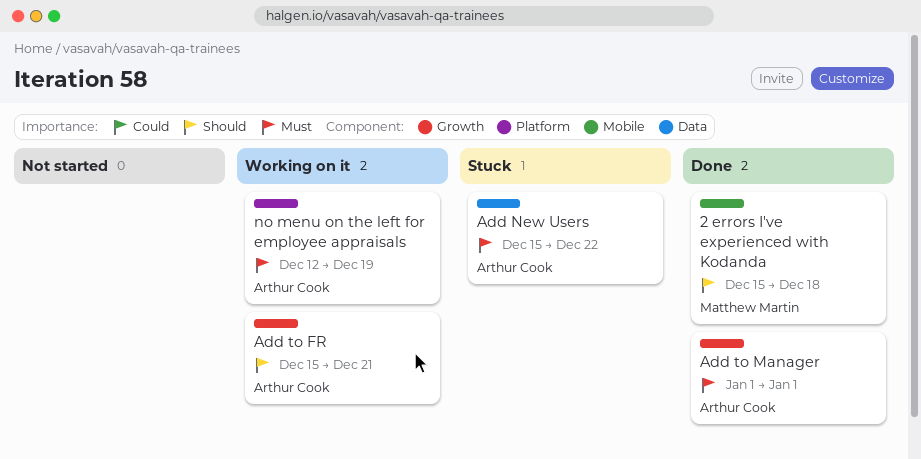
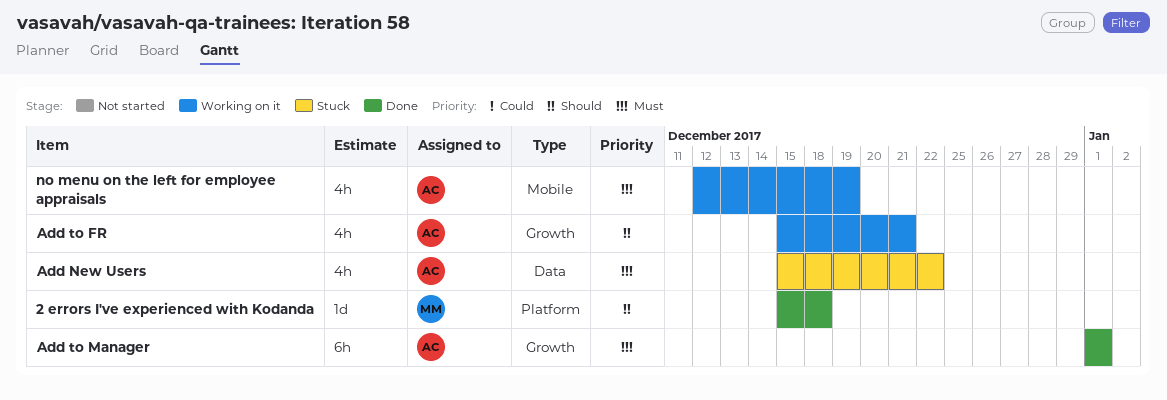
2 errors I've experienced with Kodanda, label: Mobile -> Platform
no menu on the left for employee appraisals, label: Platform -> Mobile

